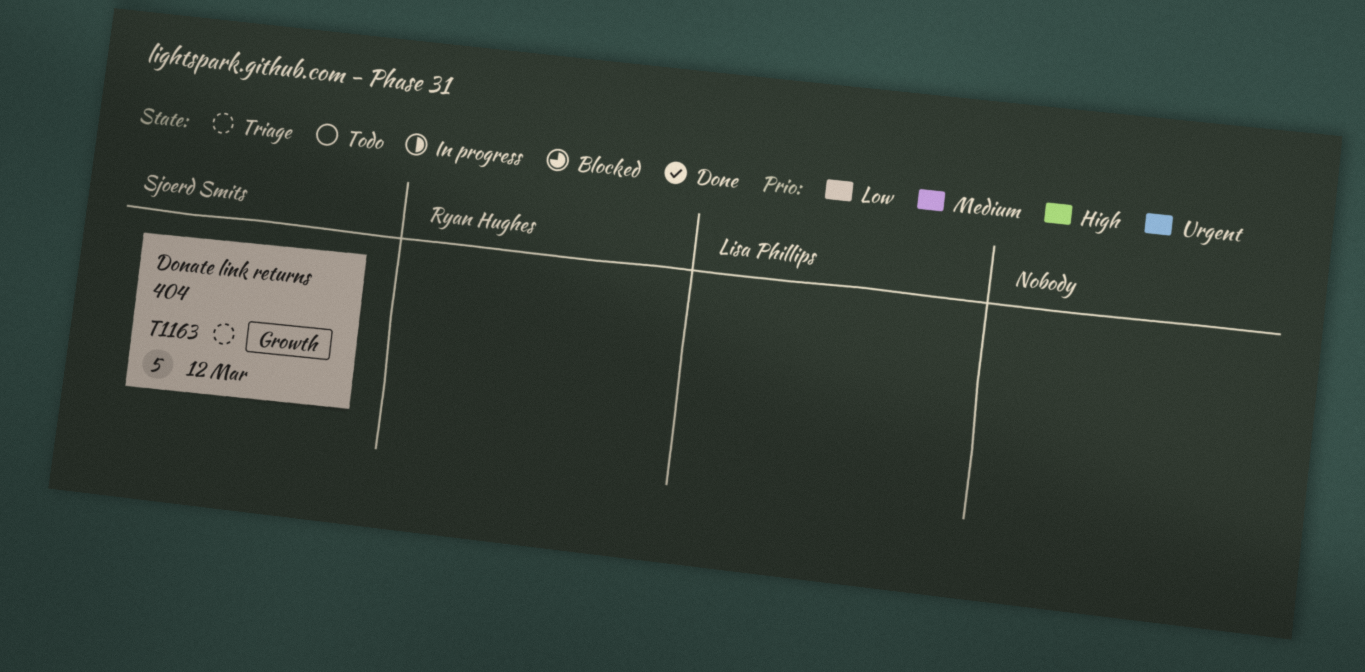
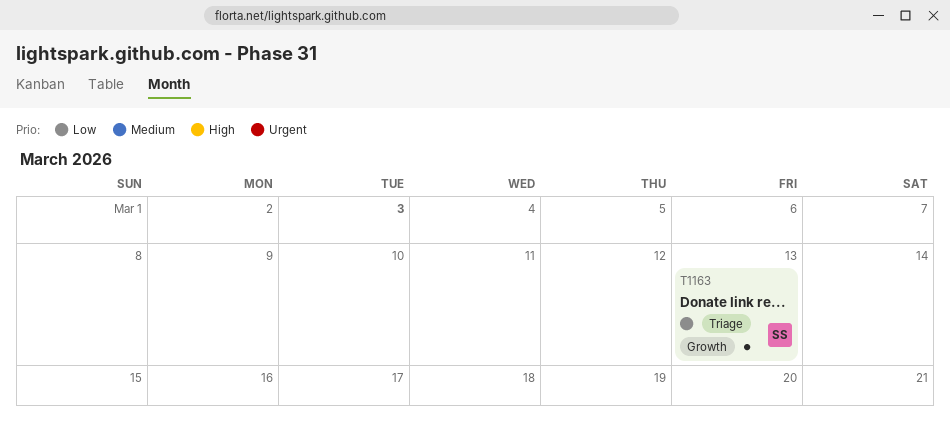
T1163, estimate: 5 -> 1
T1163, due: Mar 12 -> Mar 13

